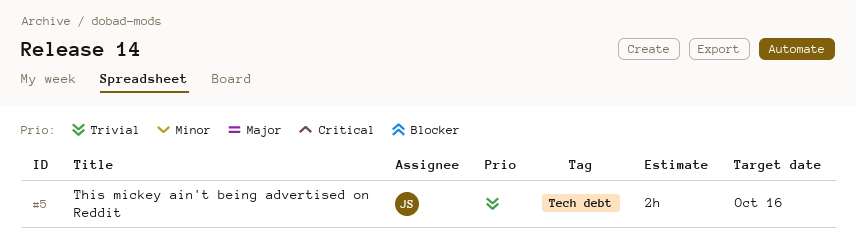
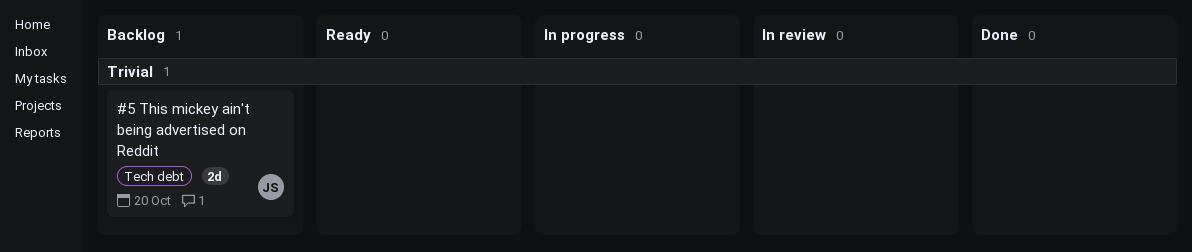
#5, estimate: 2h -> 2d
#5, due: Oct 16 -> Oct 20

